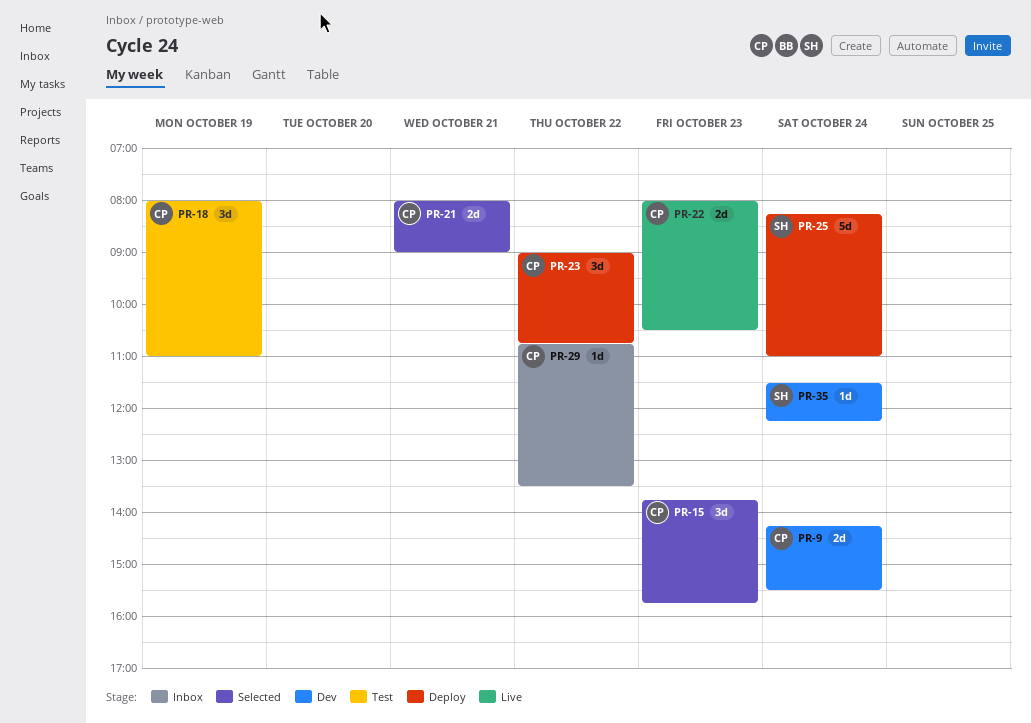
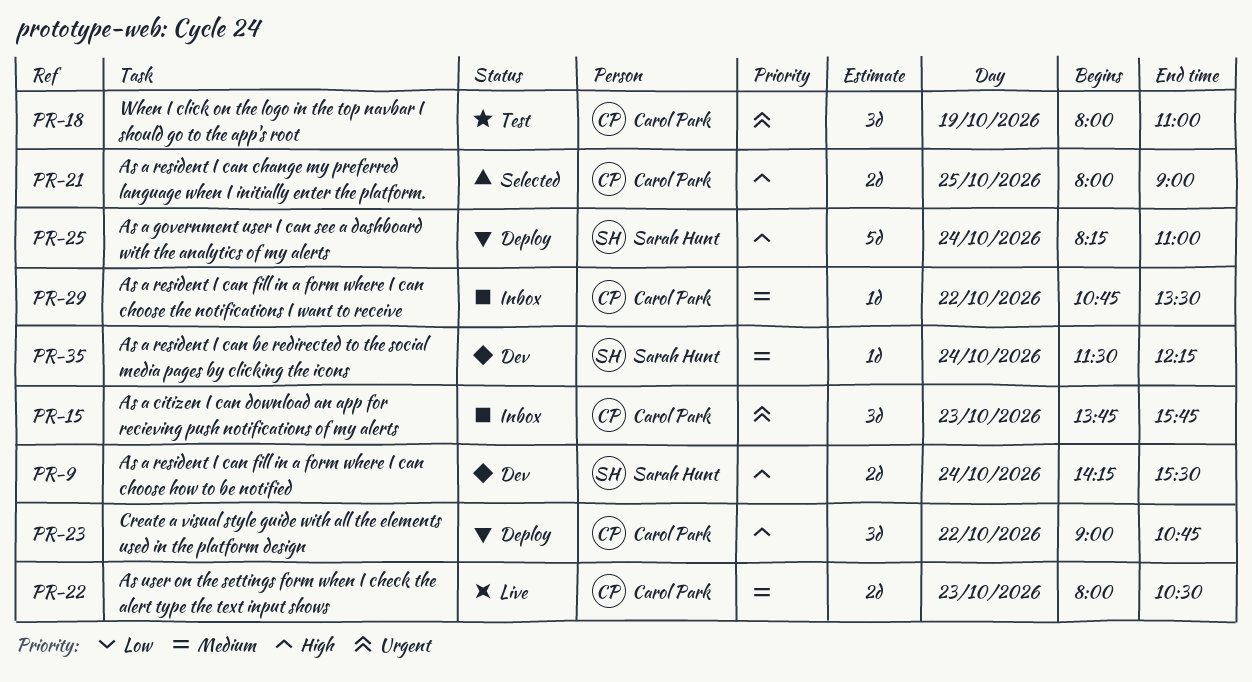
PR-9, owner: Carol Park -> Sarah Hunt
PR-15, status: Selected -> Inbox
PR-21, day: Oct 21 -> Oct 25

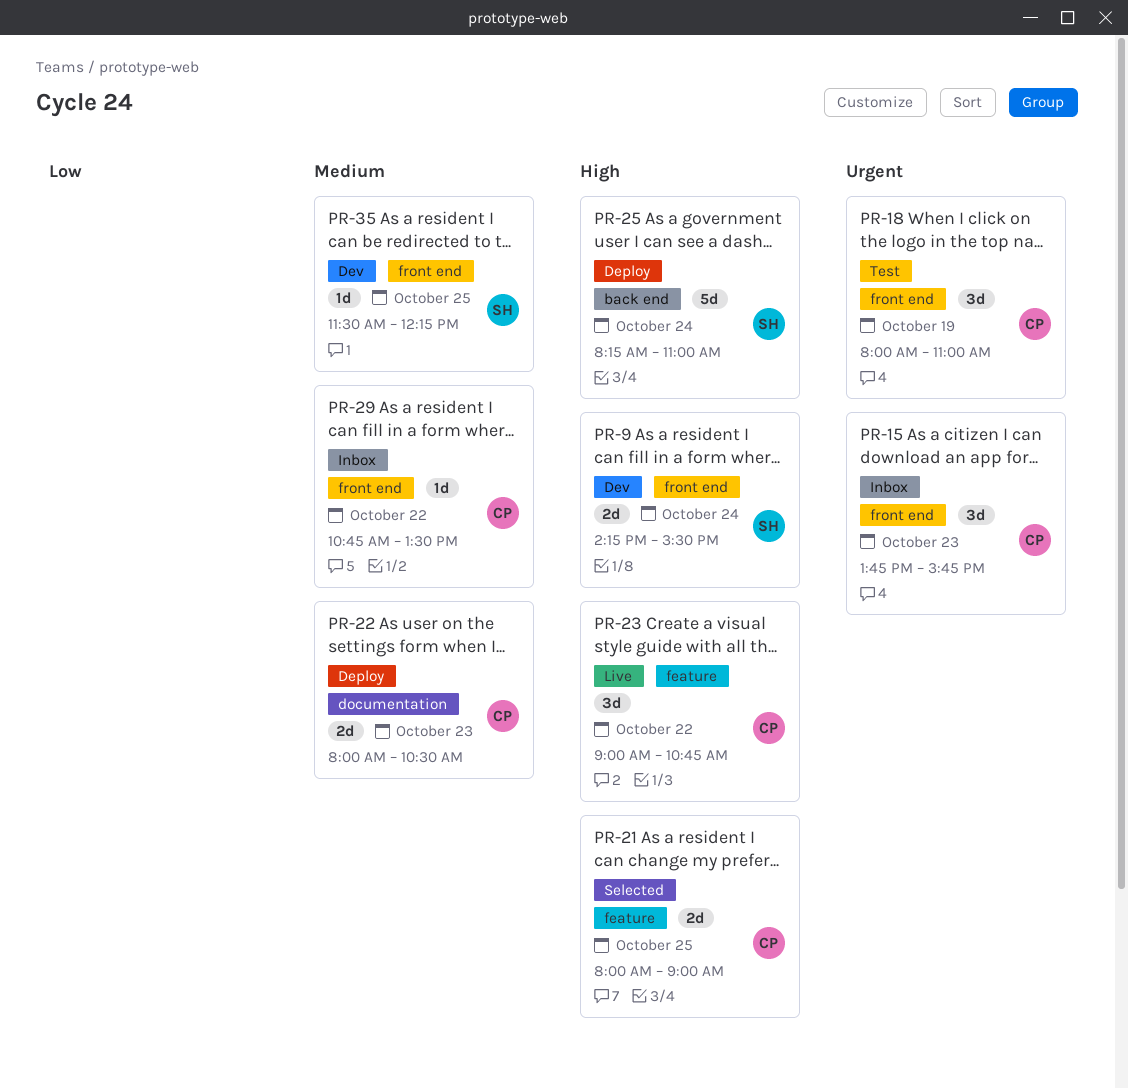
PR-22, status: Live -> Deploy
PR-23, status: Deploy -> Live
PR-35, day: Oct 24 -> Oct 25

